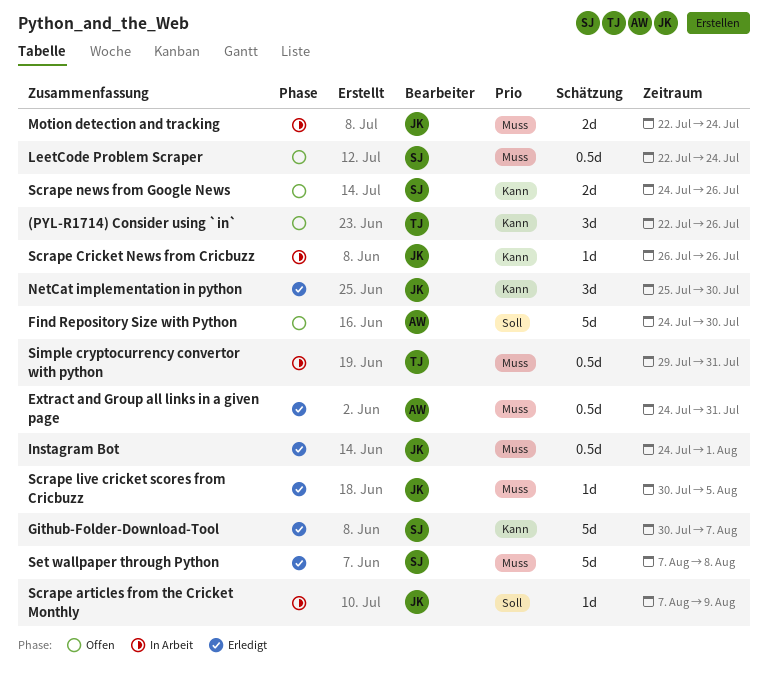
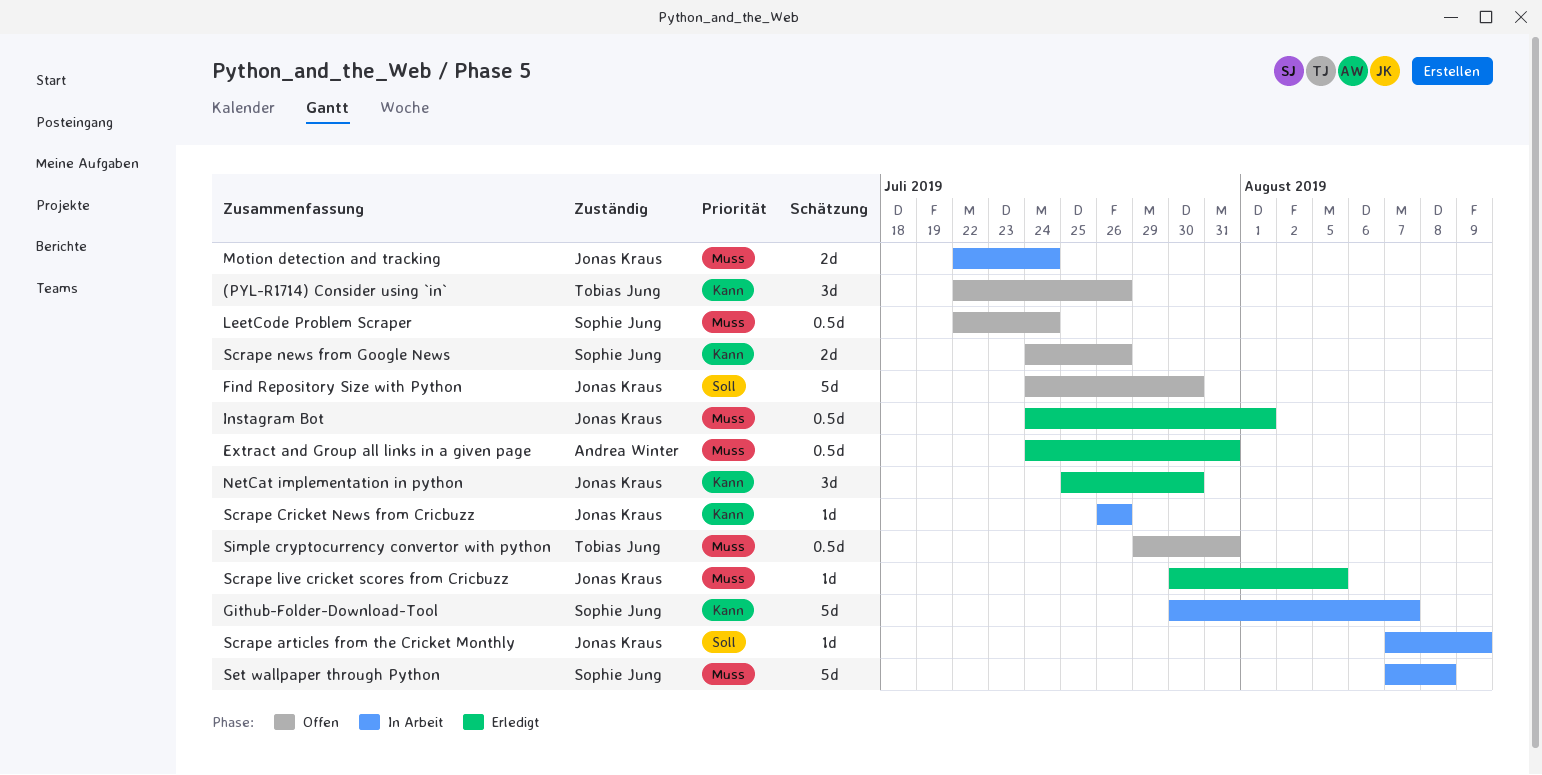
Find Repository Size with Python, owner: Andrea Winter -> Jonas Kraus
Github-Folder-Download-Tool, status: Erledigt -> In Arbeit
Set wallpaper through Python, status: Erledigt -> In Arbeit
Simple cryptocurrency convertor with python, status: In Arbeit -> Offen

